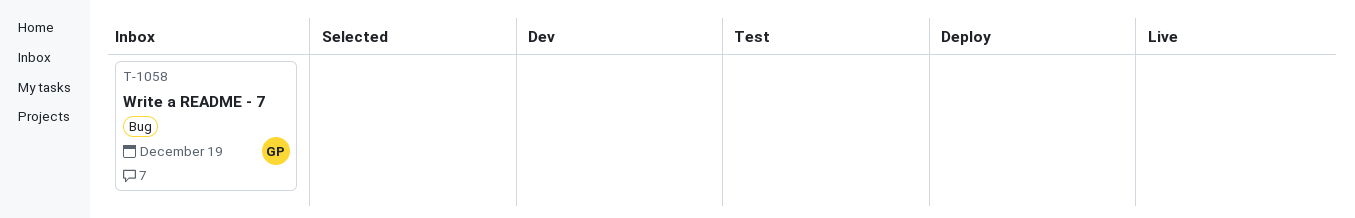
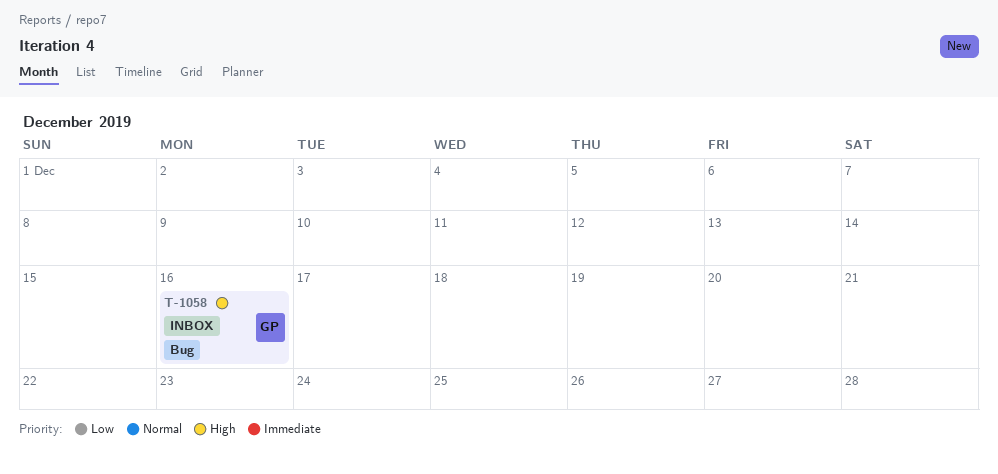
T-1058, due: Dec 19 -> Dec 16

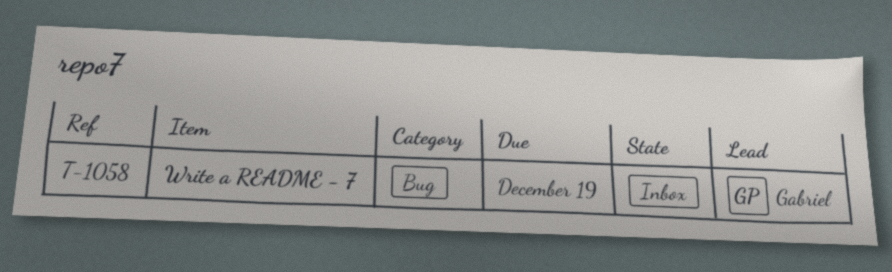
T-1058, due: Dec 16 -> Dec 19

